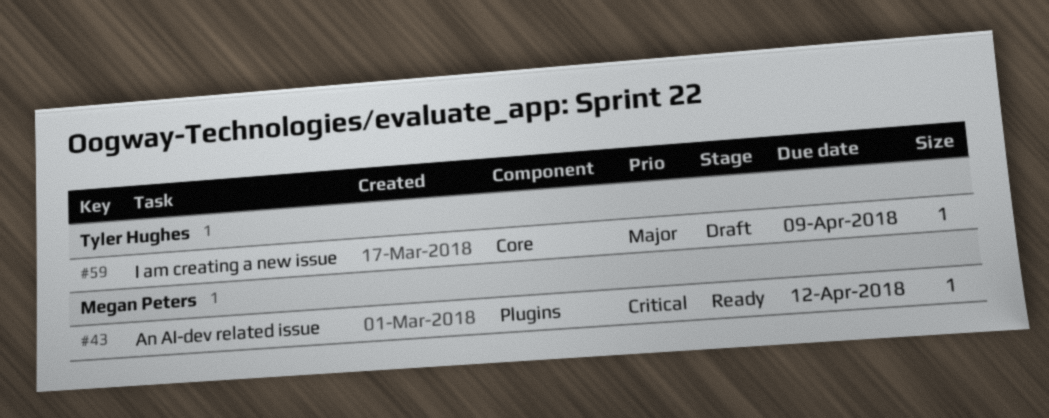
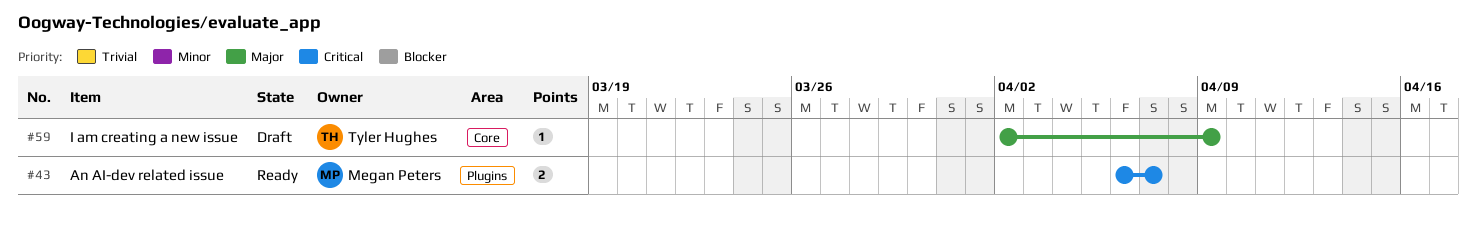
#43, estimate: 1 -> 2
#43, due: Apr 12 -> Apr 7

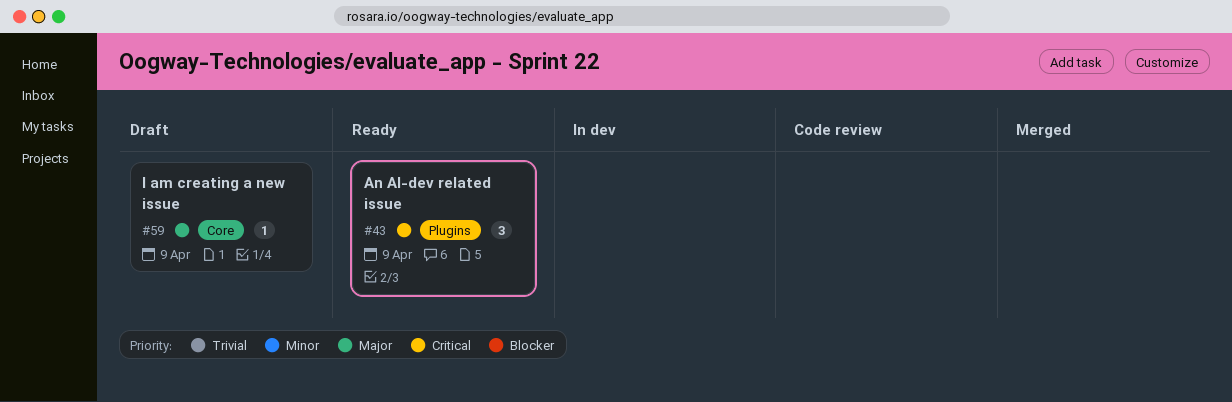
#43, estimate: 2 -> 3
#43, due: Apr 7 -> Apr 9

